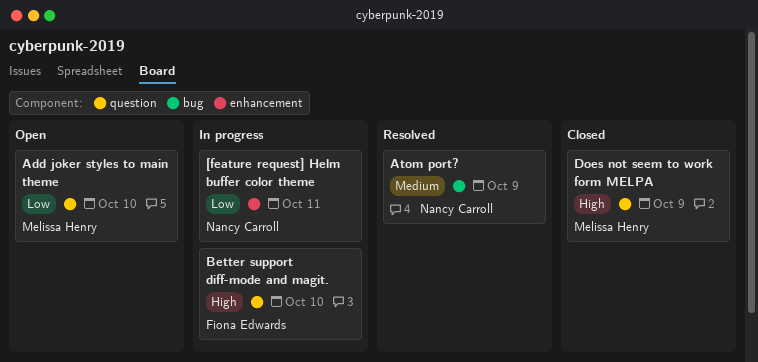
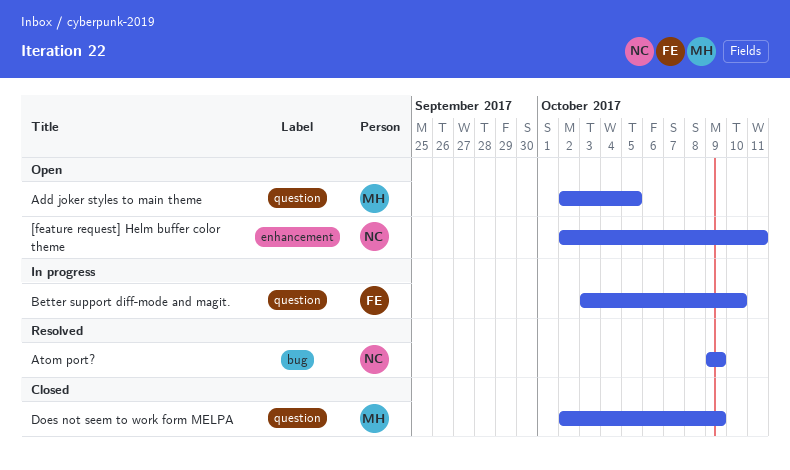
[feature request] Helm buffer color theme, status: In progress -> Open
Add joker styles to main theme, due: Oct 10 -> Oct 5

